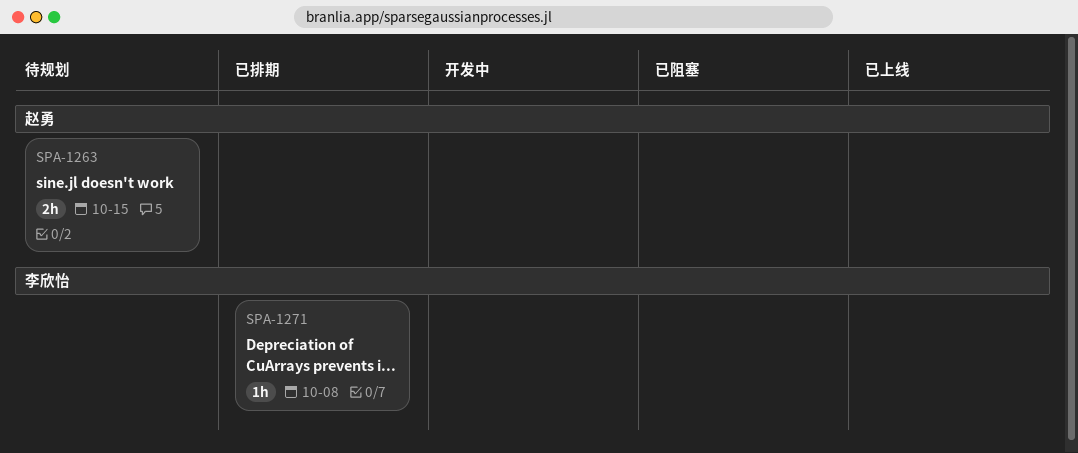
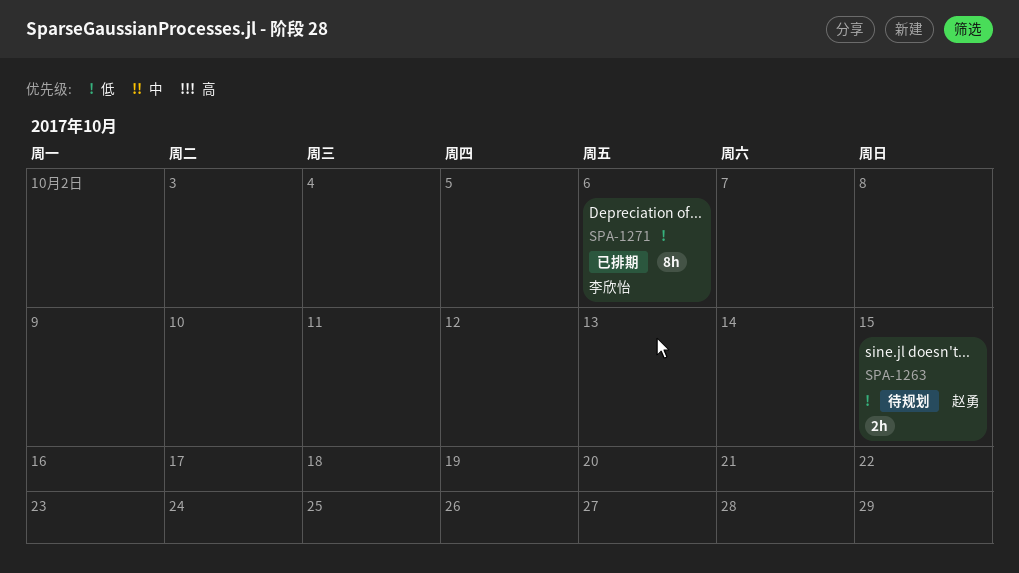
SPA-1271, estimate: 1h -> 8h
SPA-1271, due: Oct 8 -> Oct 6

